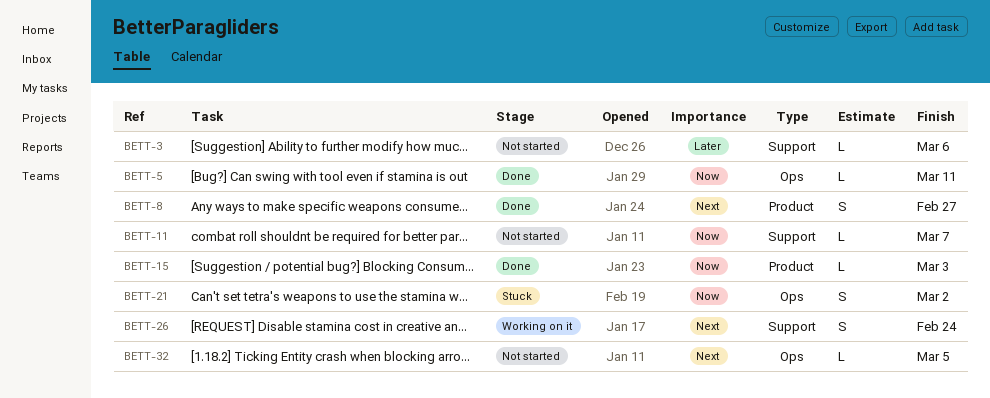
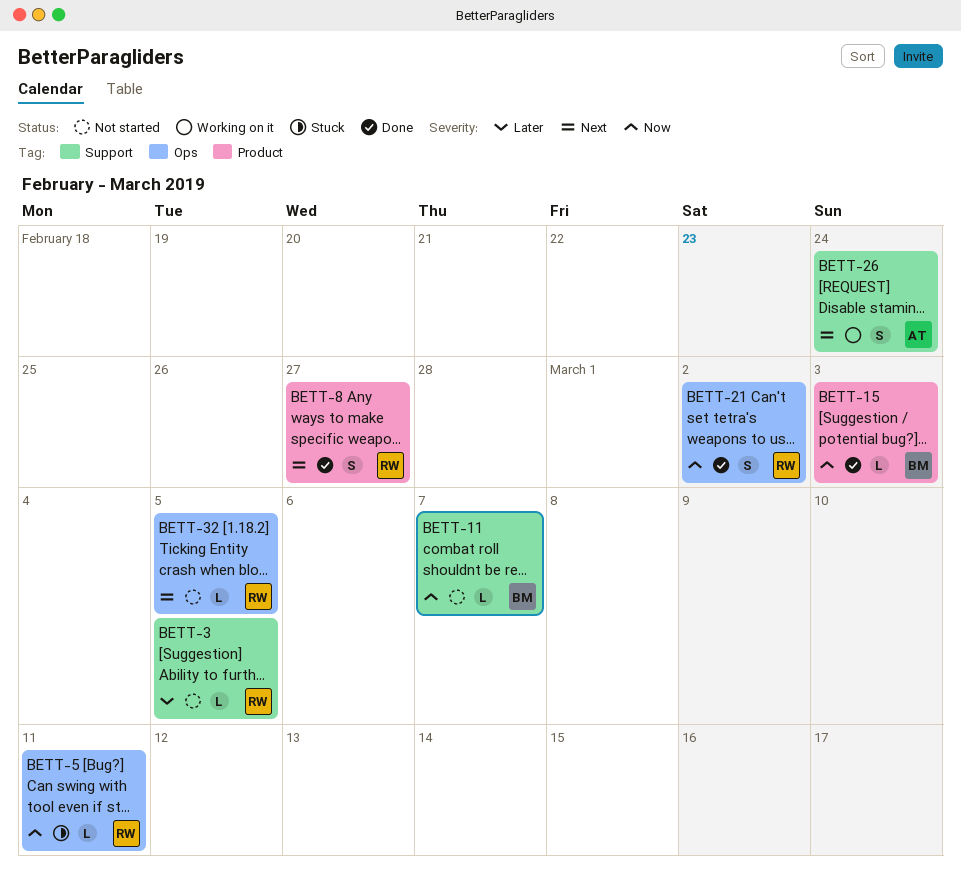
BETT-3, due: Mar 6 -> Mar 5
BETT-5, status: Done -> Stuck
BETT-21, status: Stuck -> Done

